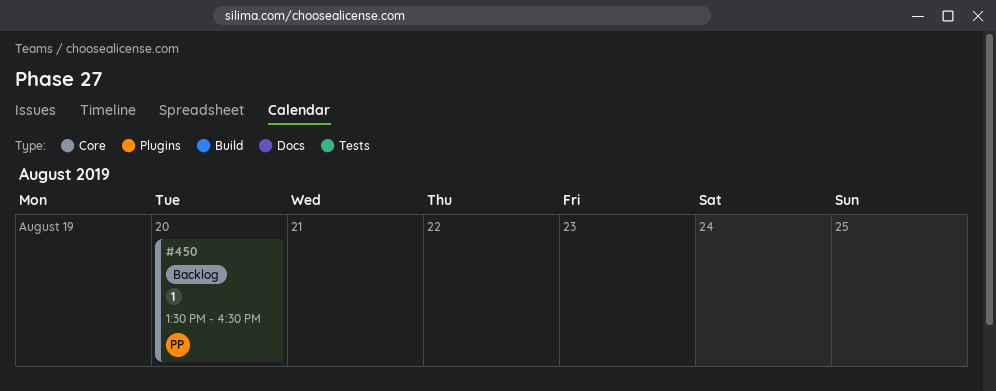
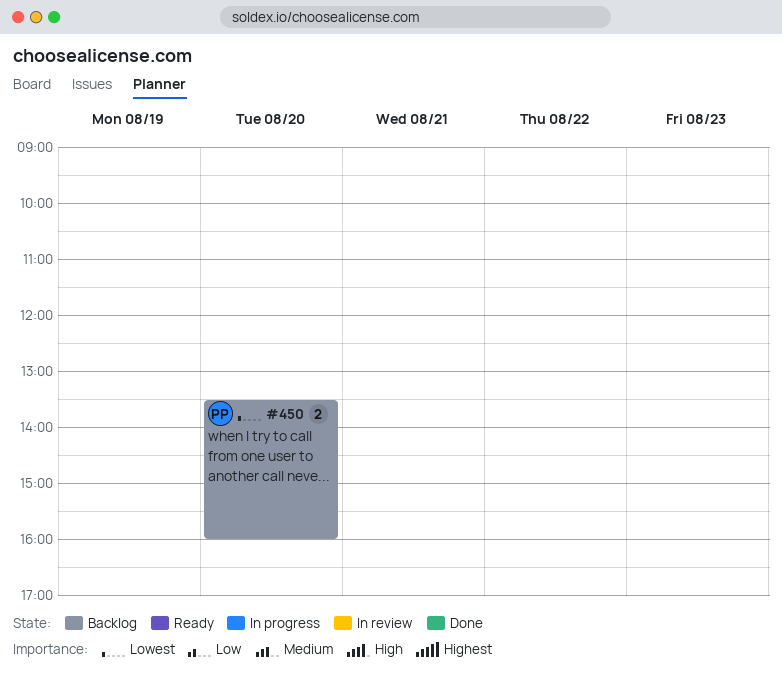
#450, estimate: 1 -> 2
#450, ends: 16:30 -> 16:00

